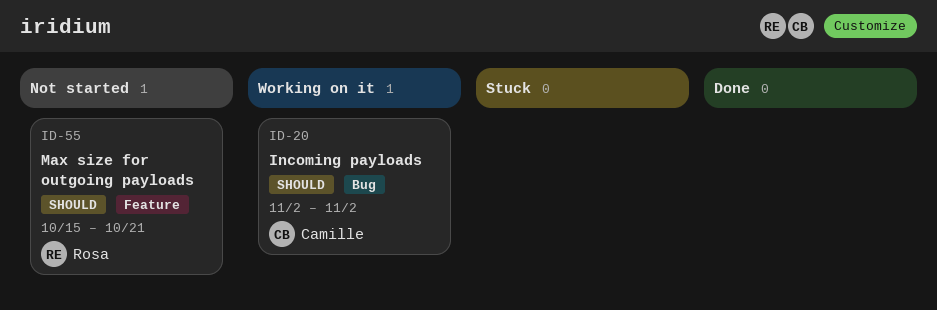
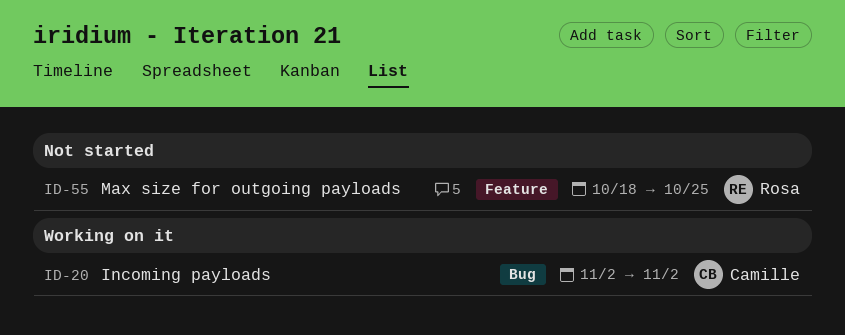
ID-55, start: Oct 15 -> Oct 18
ID-55, due: Oct 21 -> Oct 25

